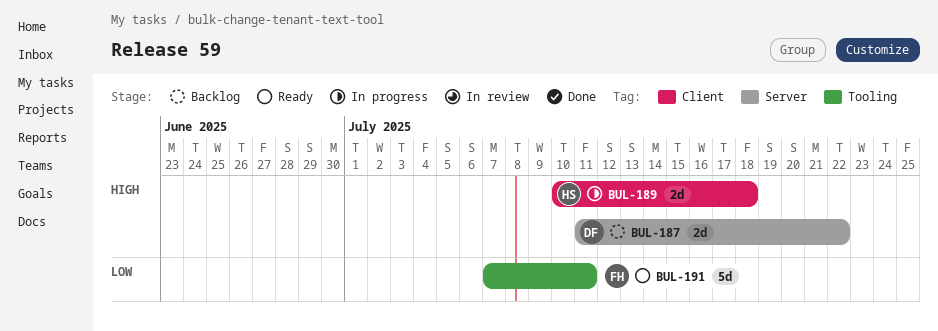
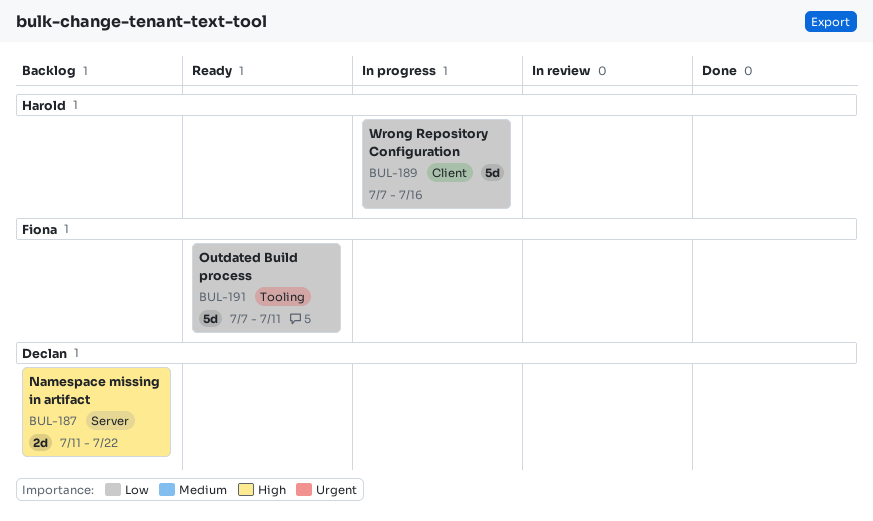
BUL-189, priority: High -> Low
BUL-189, estimate: 2d -> 5d
BUL-189, start: Jul 10 -> Jul 7
BUL-189, due: Jul 18 -> Jul 16

